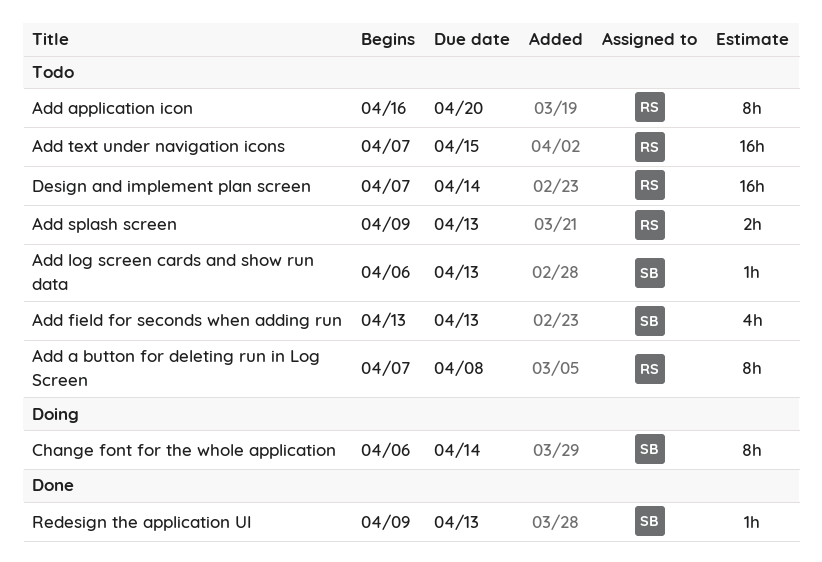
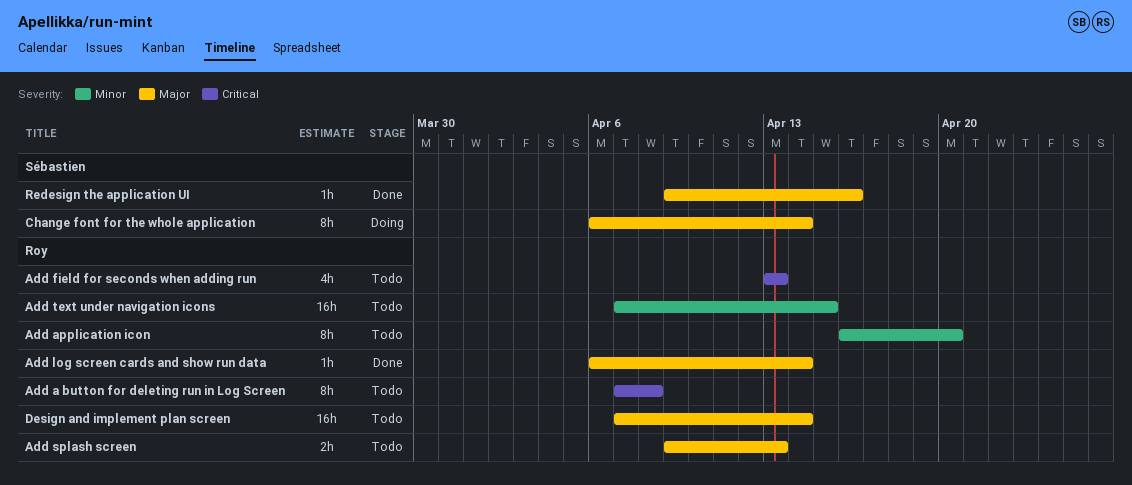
Add field for seconds when adding run, owner: Sébastien -> Roy
Add log screen cards and show run data, status: Todo -> Done
Add log screen cards and show run data, owner: Sébastien -> Roy
Add log screen cards and show run data, due: Apr 13 -> Apr 14
Redesign the application UI, due: Apr 13 -> Apr 16

